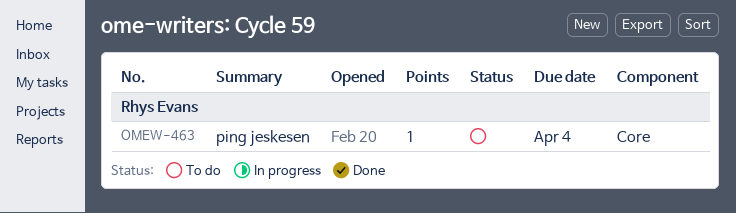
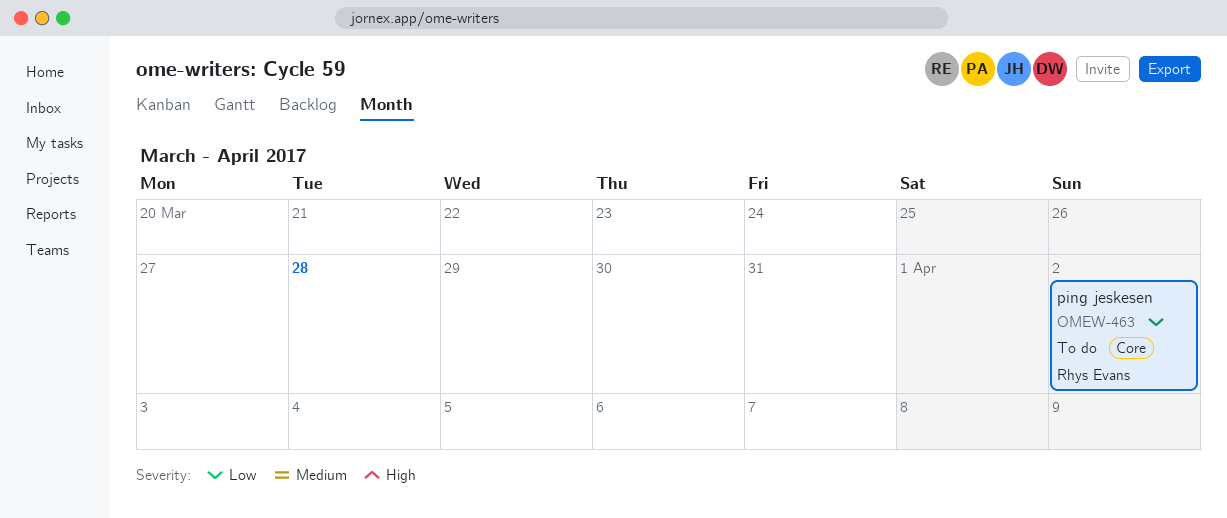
OMEW-463, due: Apr 4 -> Apr 2

